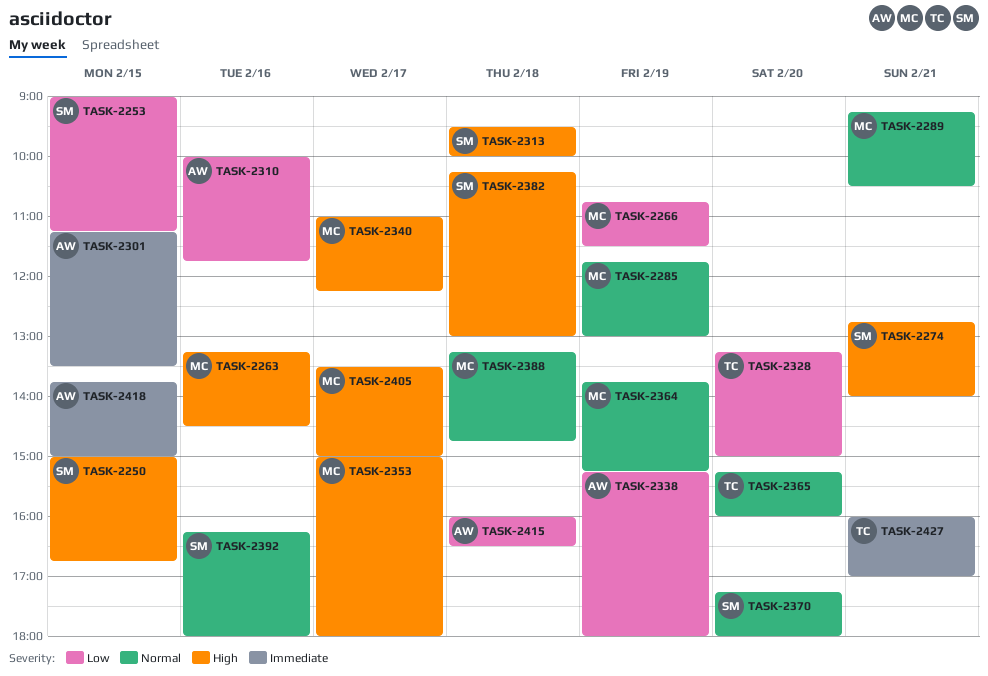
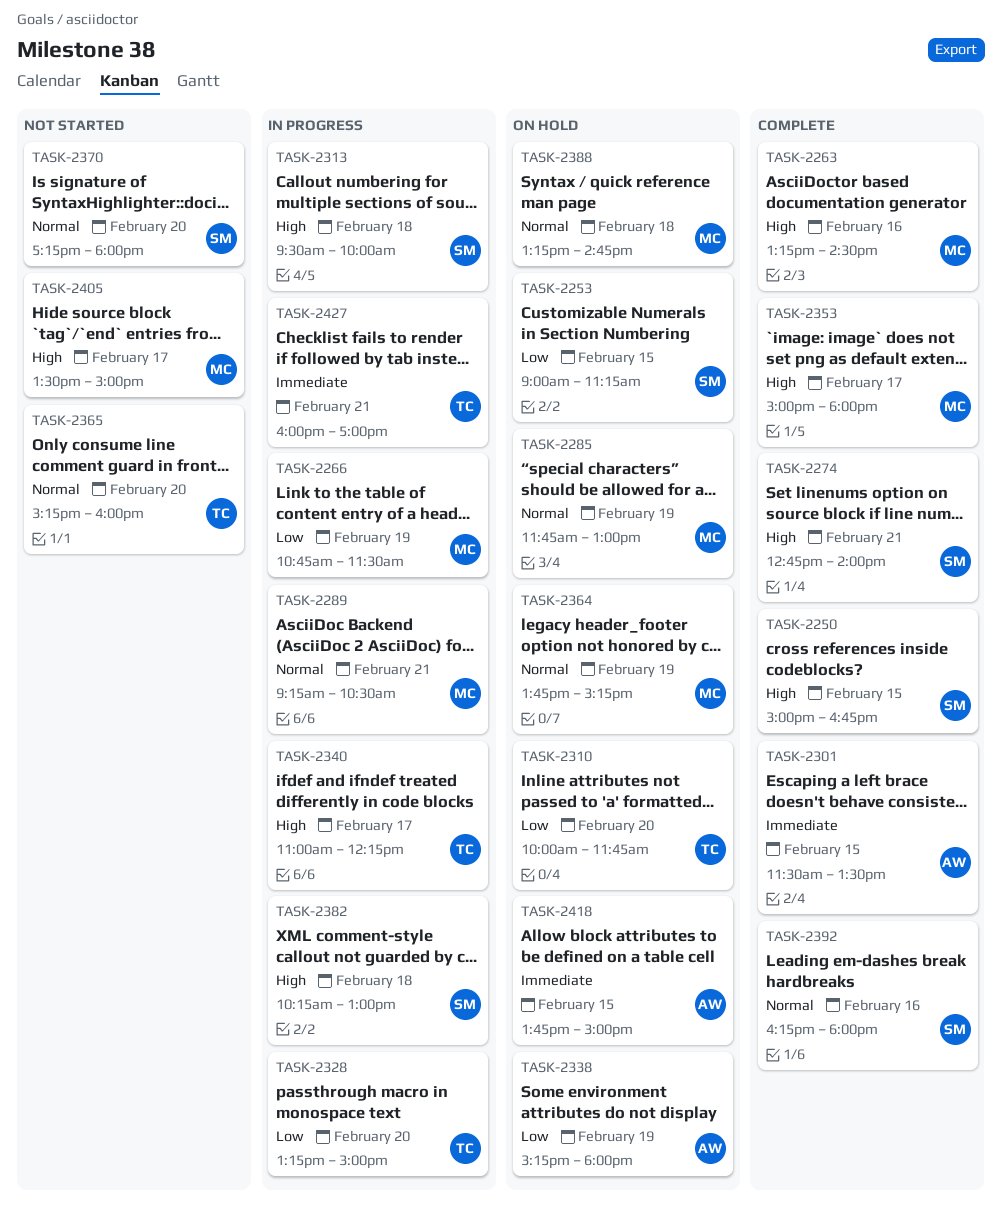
TASK-2301, begins: 11:15 -> 11:30
TASK-2310, owner: AW -> TC
TASK-2310, day: Feb 16 -> Feb 20
TASK-2340, owner: MC -> TC
TASK-2415: present -> none

